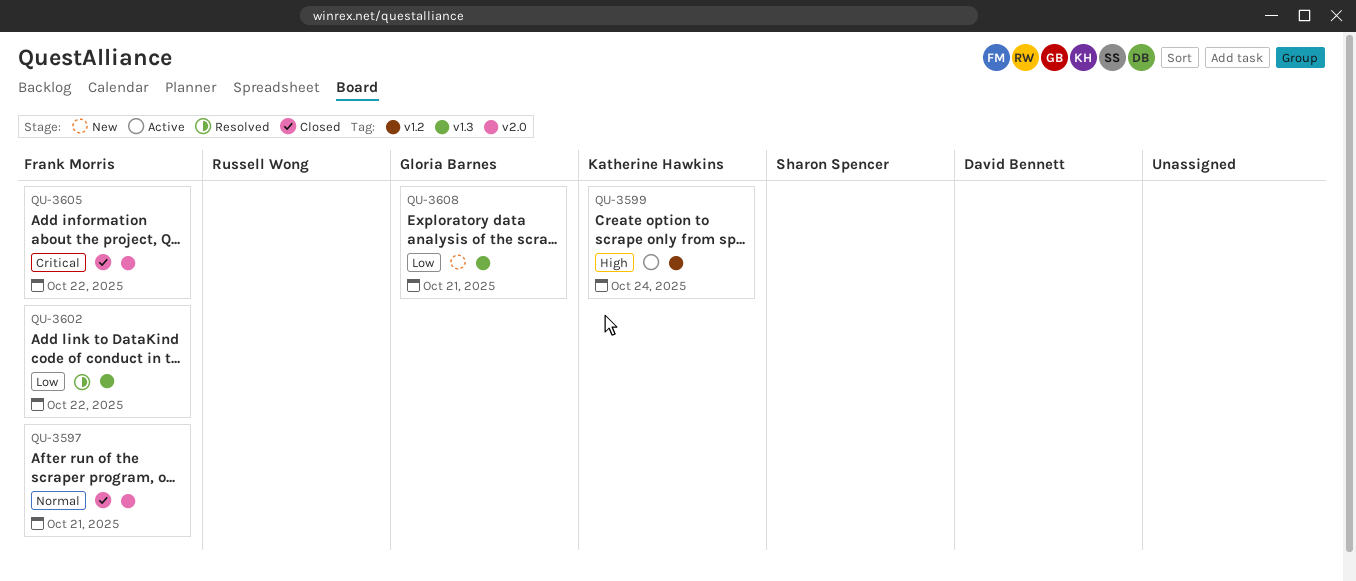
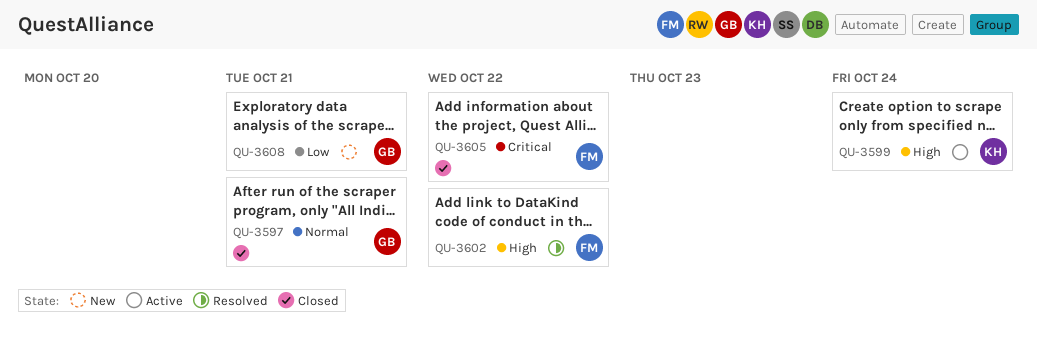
QU-3597, owner: Frank Morris -> Gloria Barnes
QU-3602, priority: Low -> High

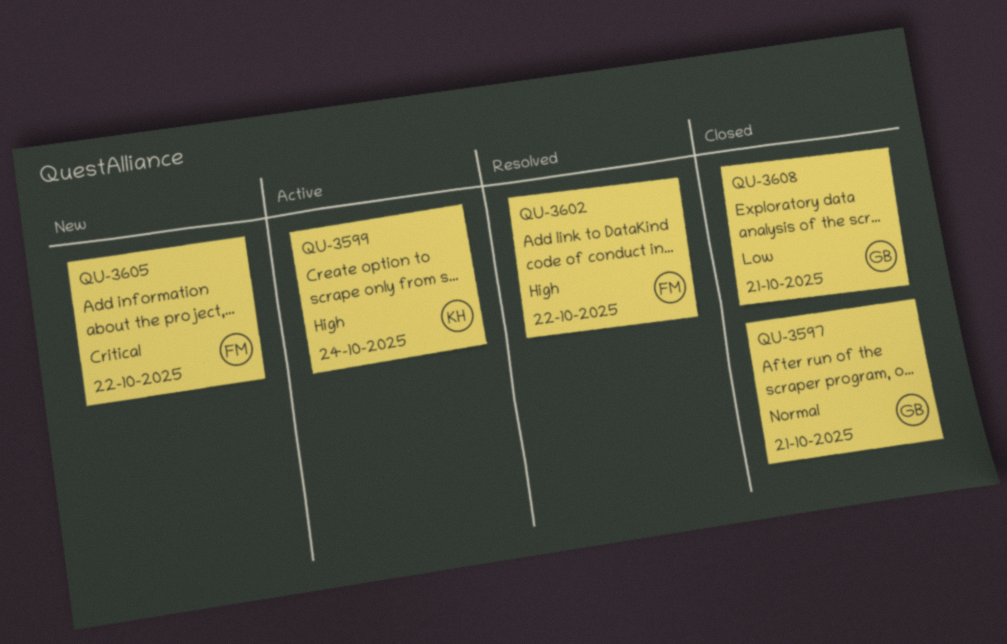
QU-3605, status: Closed -> New
QU-3608, status: New -> Closed

